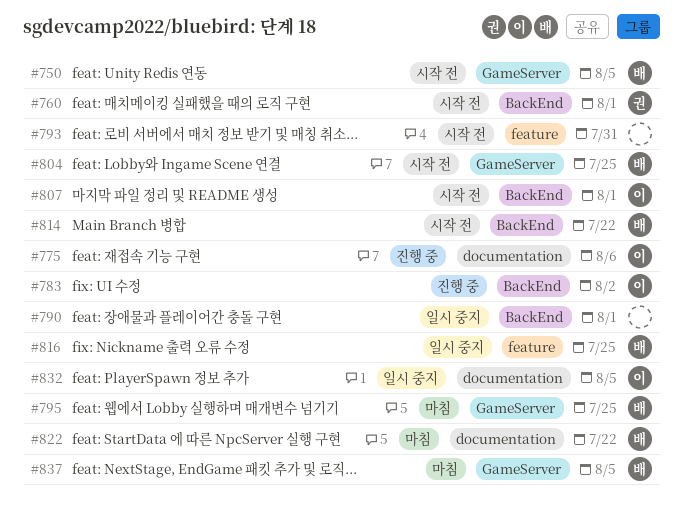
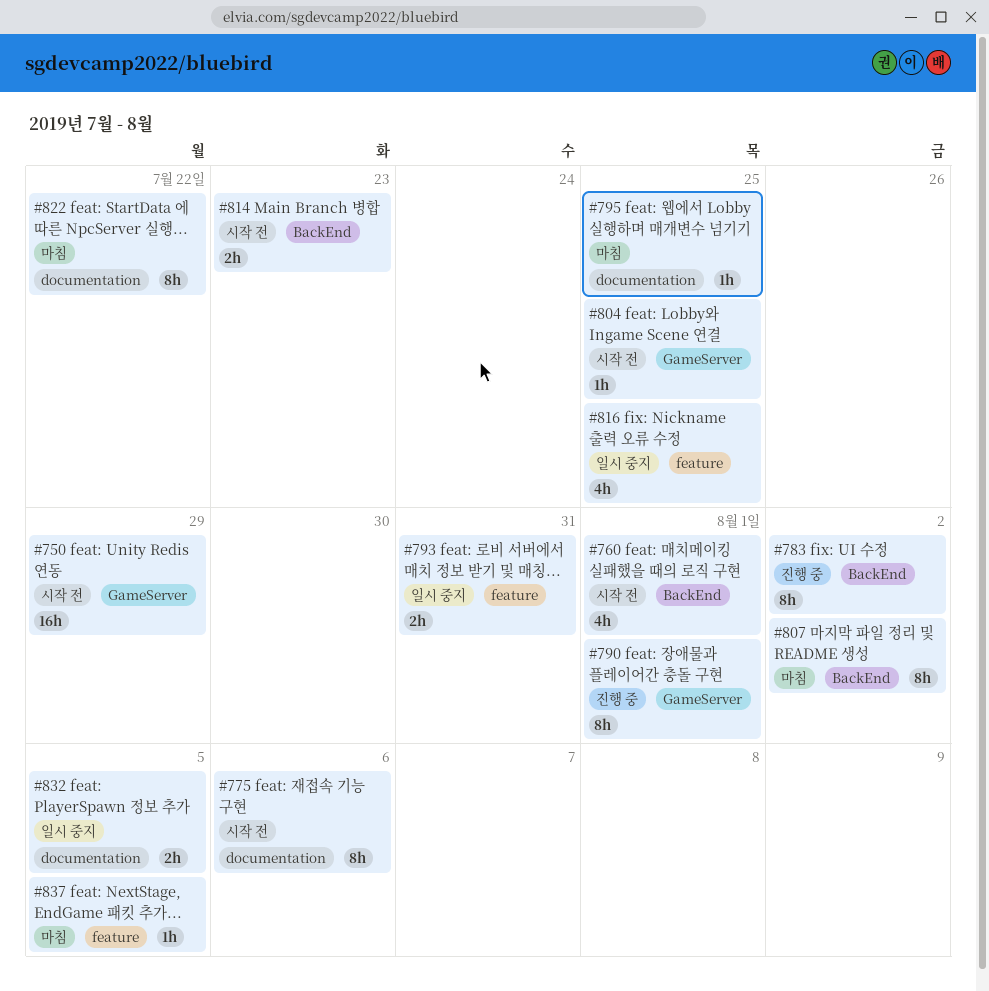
#750, due: Aug 5 -> Jul 29
#775, status: 진행 중 -> 시작 전
#790, status: 일시 중지 -> 진행 중
#790, label: BackEnd -> GameServer
#793, status: 시작 전 -> 일시 중지
#795, label: GameServer -> documentation
#807, status: 시작 전 -> 마침
#807, due: Aug 1 -> Aug 2
#814, due: Jul 22 -> Jul 23
#837, label: GameServer -> feature

